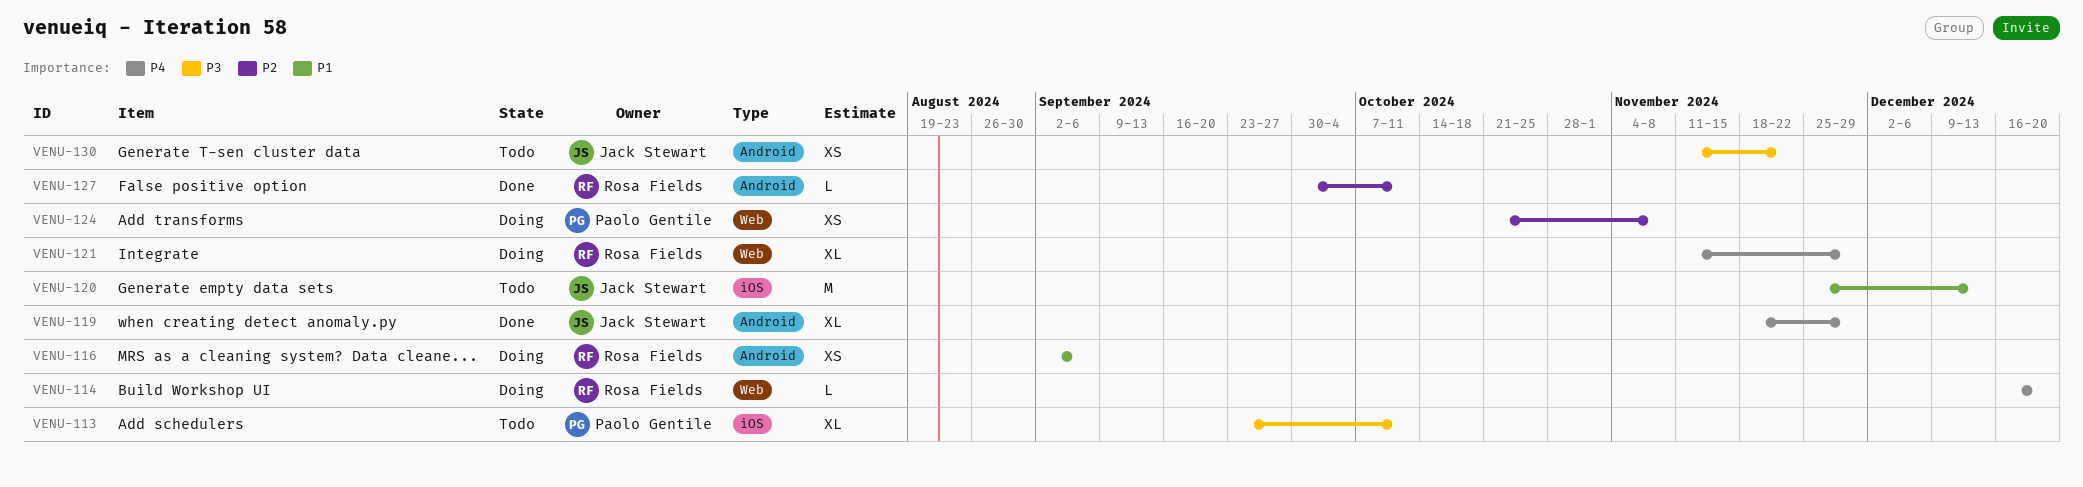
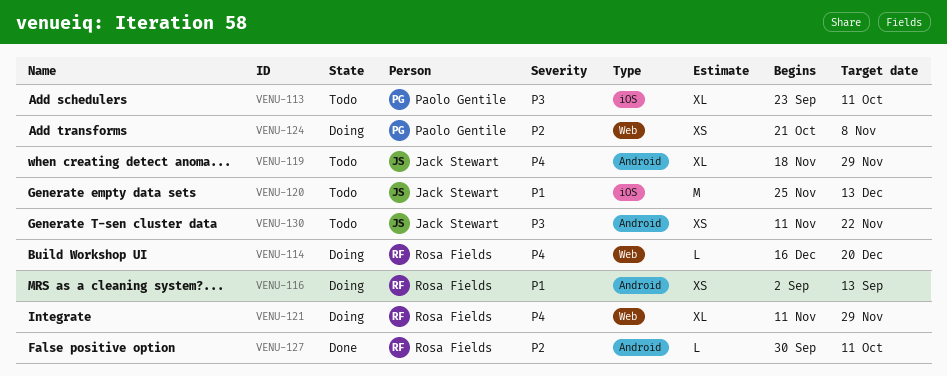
VENU-116, due: Sep 6 -> Sep 13
VENU-119, status: Done -> Todo

